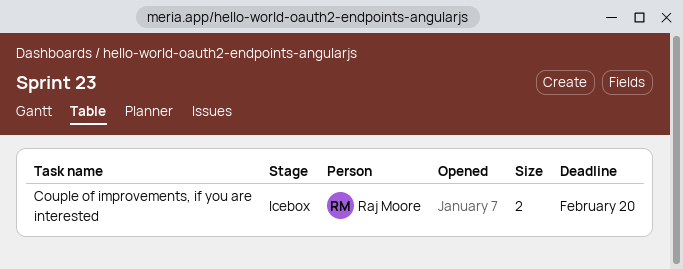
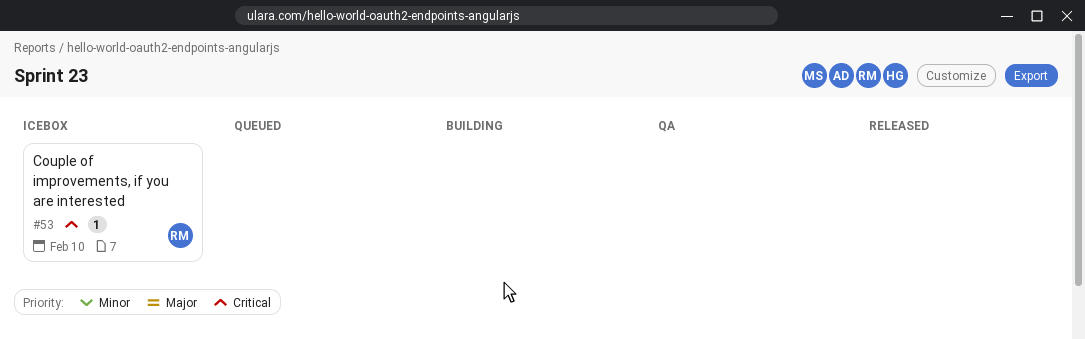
Couple of improvements, if you are interested, estimate: 2 -> 1
Couple of improvements, if you are interested, due: Feb 20 -> Feb 10

